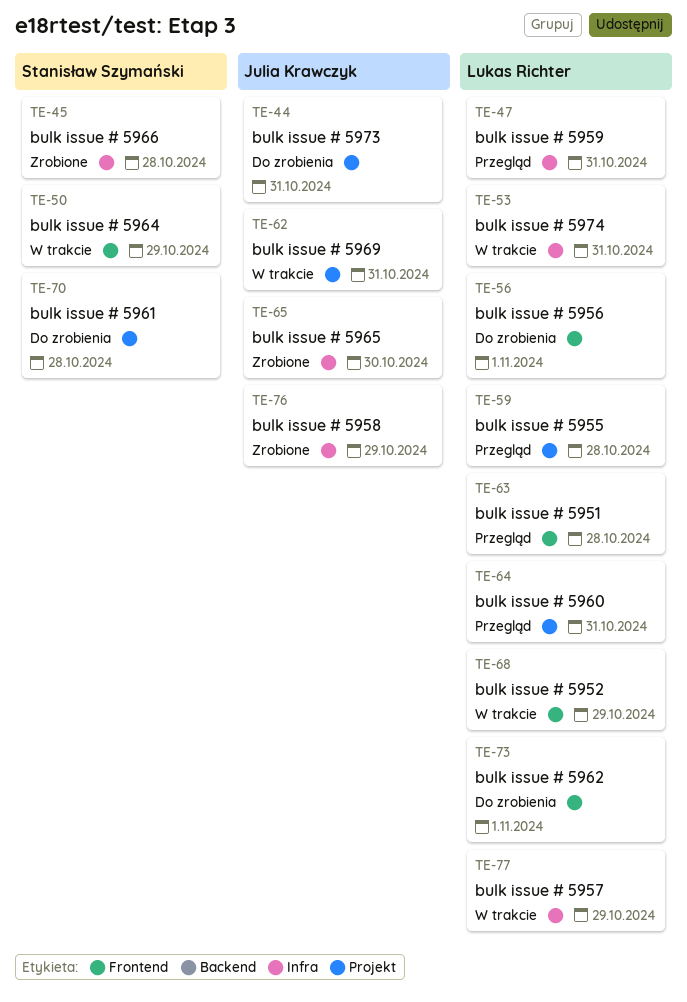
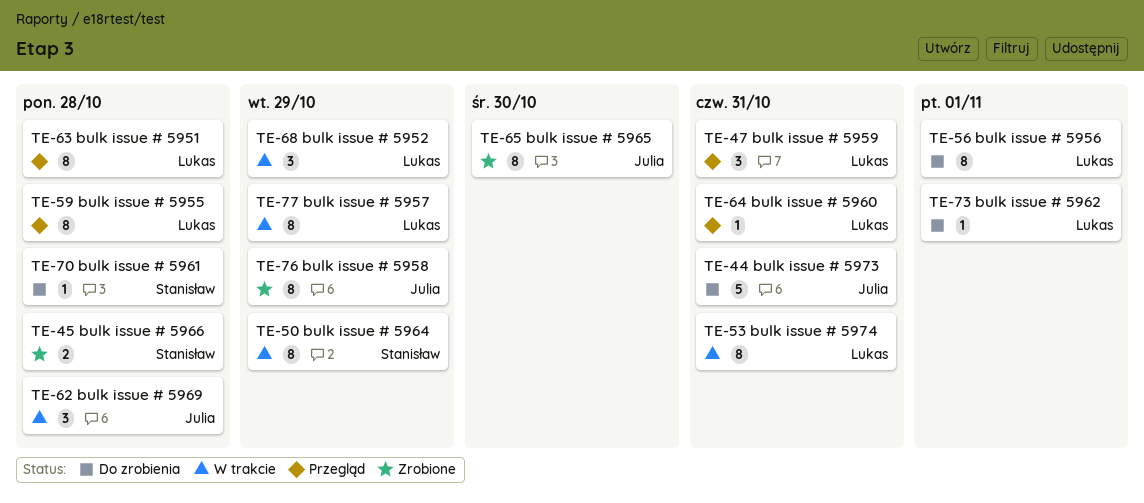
TE-62, due: Oct 31 -> Oct 28

